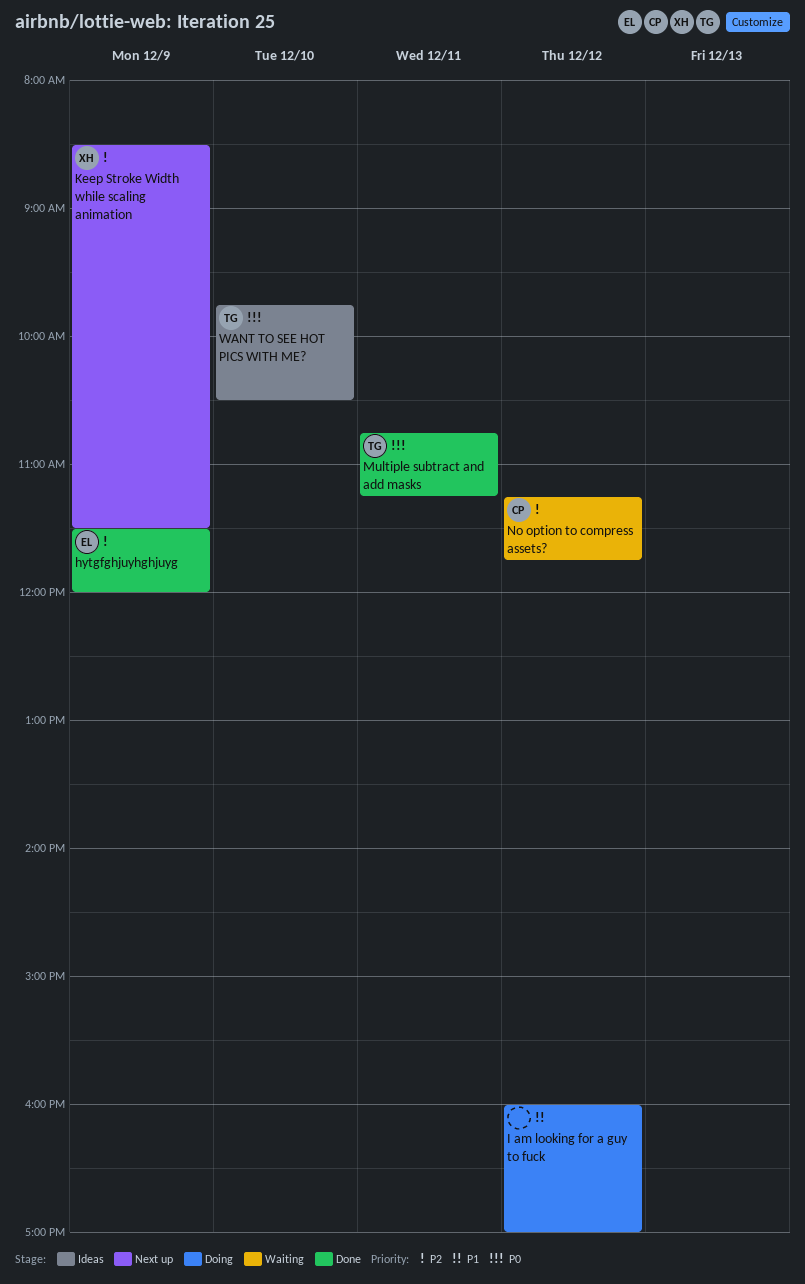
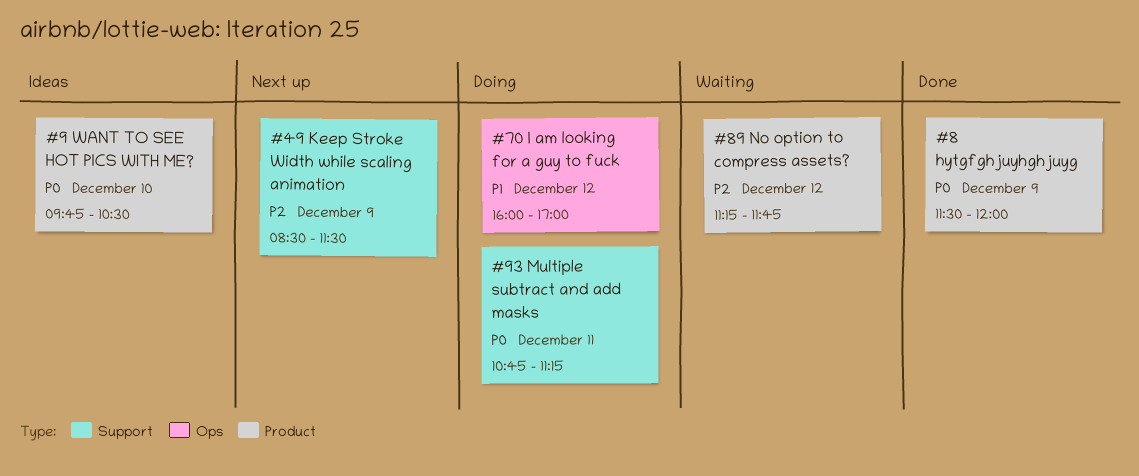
hytgfghjuyhghjuyg, priority: P2 -> P0
Multiple subtract and add masks, status: Done -> Doing

